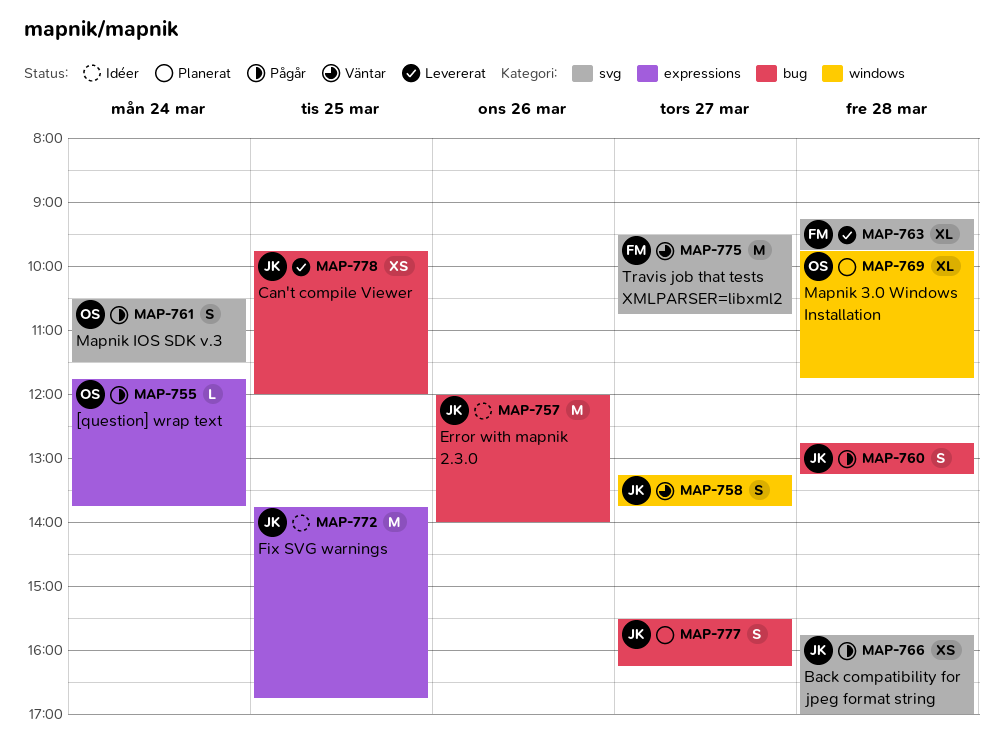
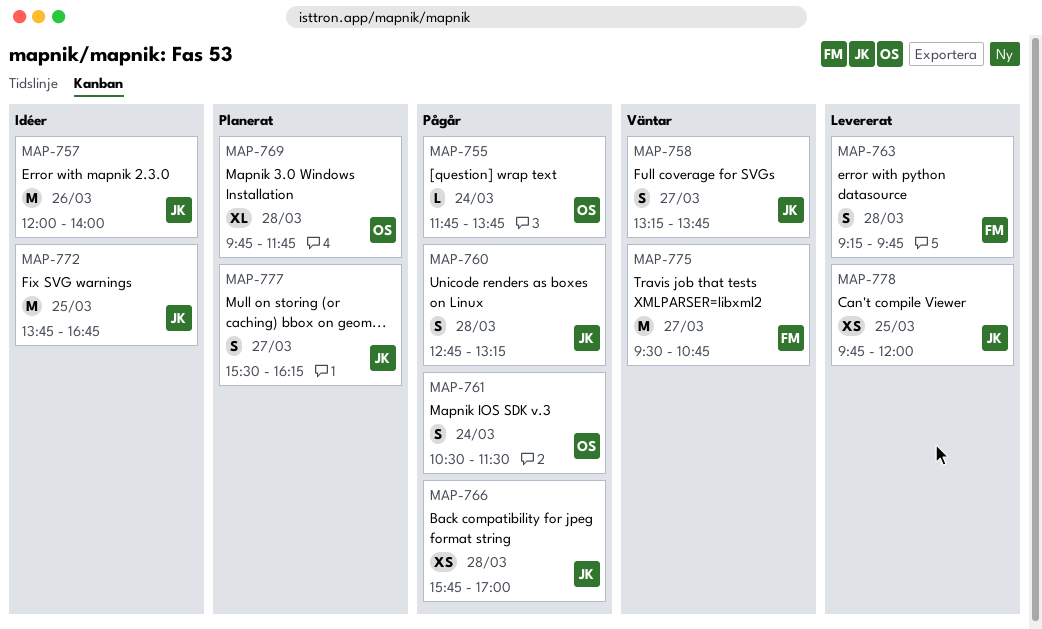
MAP-763, estimate: XL -> S

